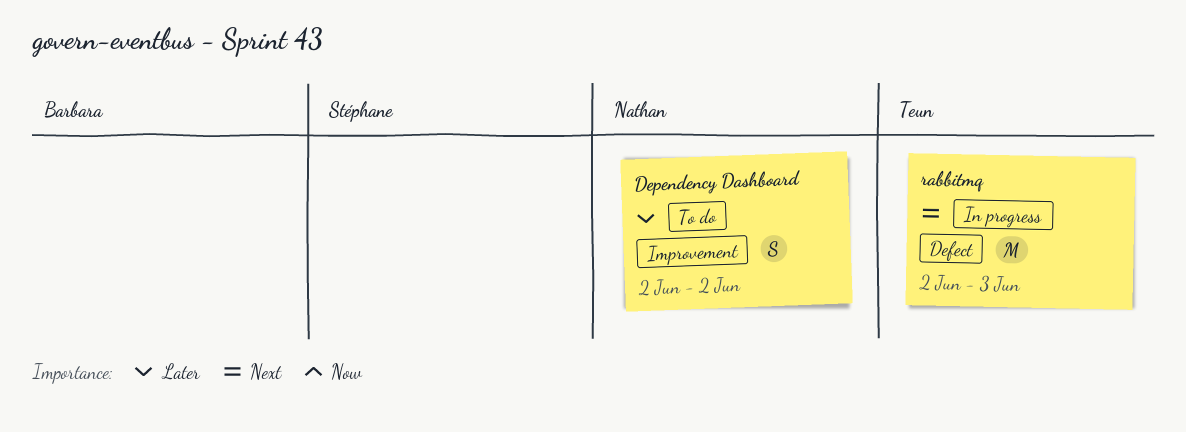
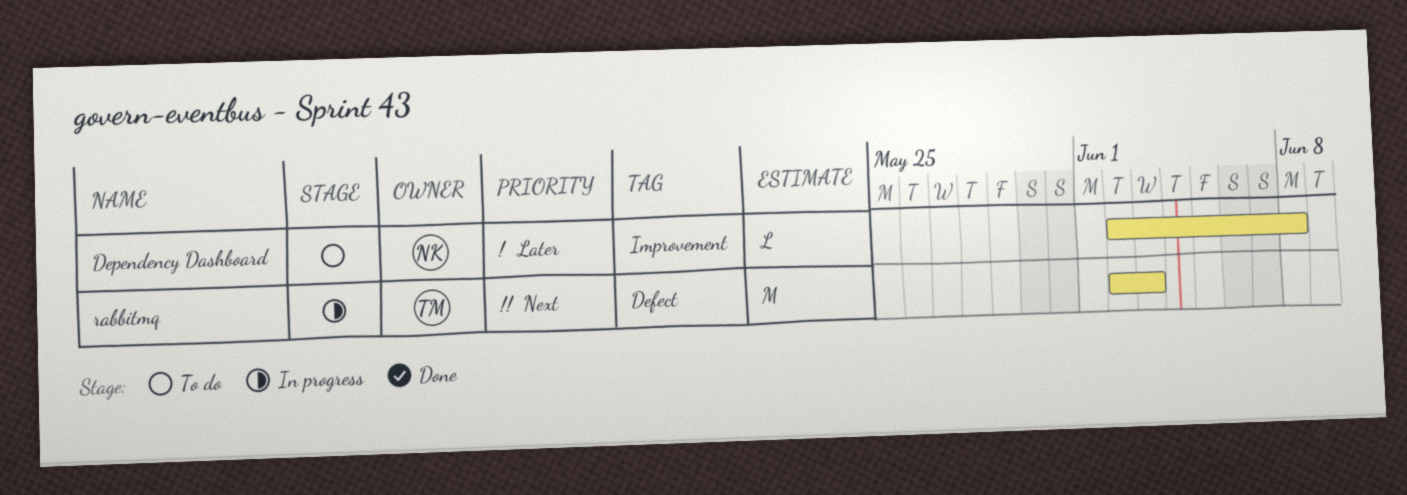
Dependency Dashboard, estimate: S -> L
Dependency Dashboard, due: Jun 2 -> Jun 8

